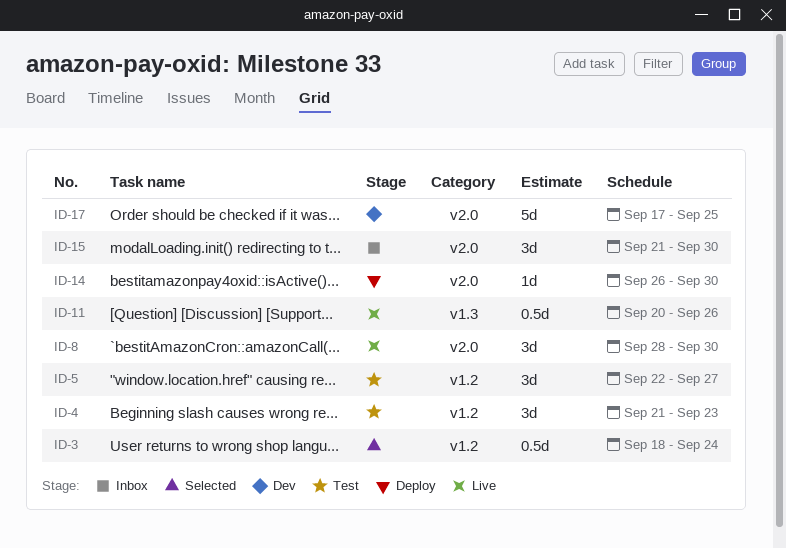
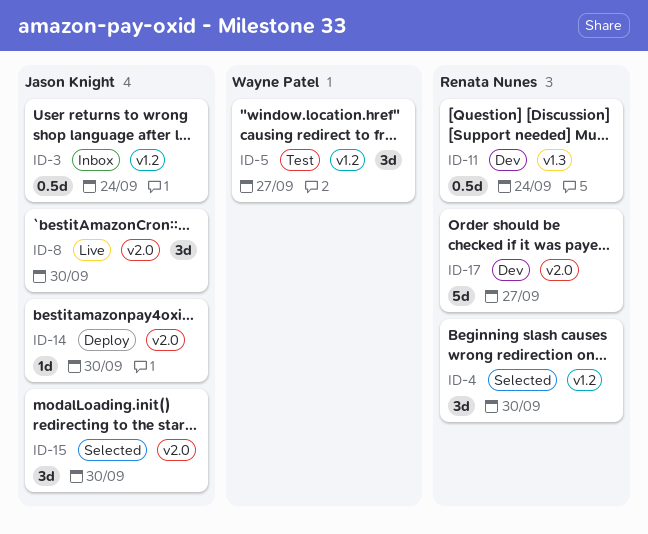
ID-3, status: Selected -> Inbox
ID-4, status: Test -> Selected
ID-4, due: Sep 23 -> Sep 30
ID-11, status: Live -> Dev
ID-11, due: Sep 26 -> Sep 24
ID-15, status: Inbox -> Selected
ID-17, due: Sep 25 -> Sep 27

